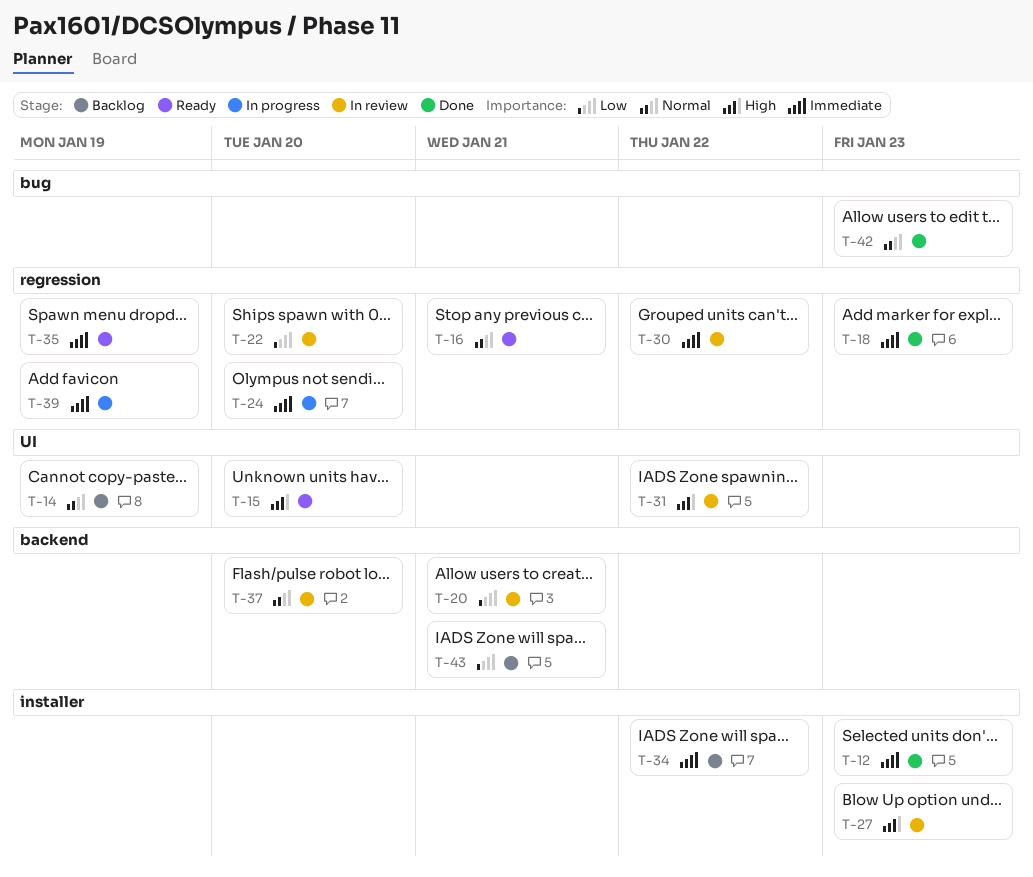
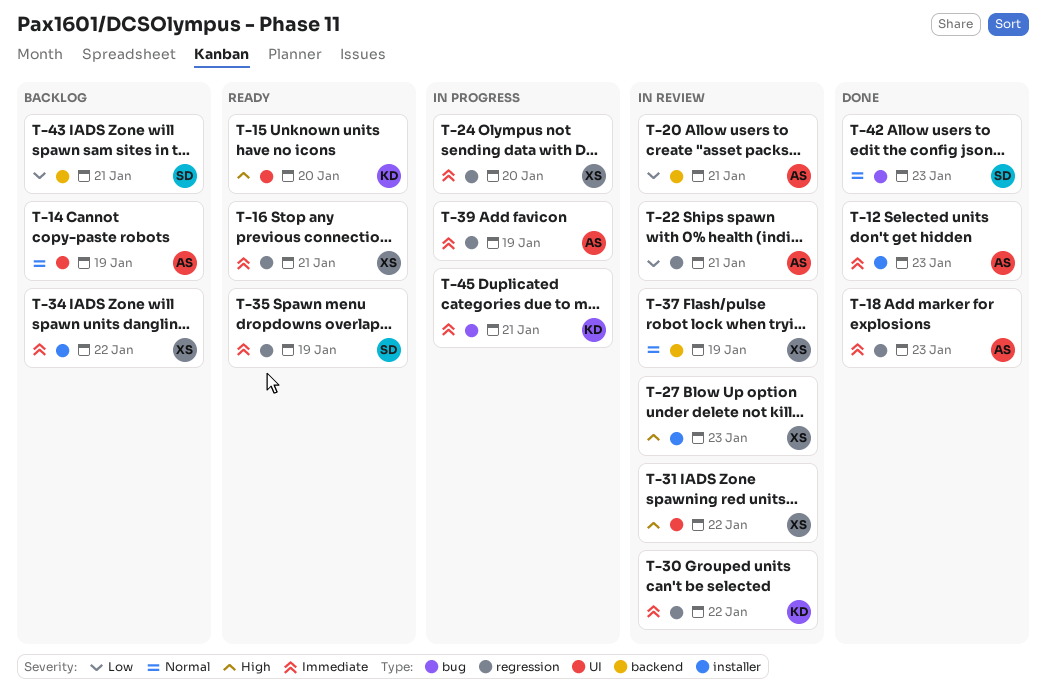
T-16, priority: Normal -> Immediate
T-22, due: Jan 20 -> Jan 21
T-37, due: Jan 20 -> Jan 19
T-45: none -> present

